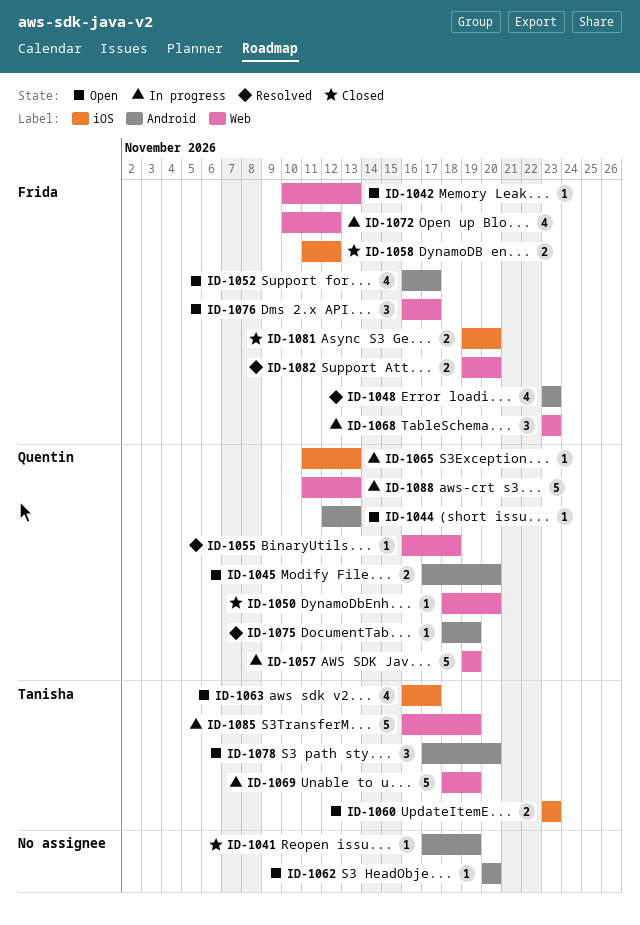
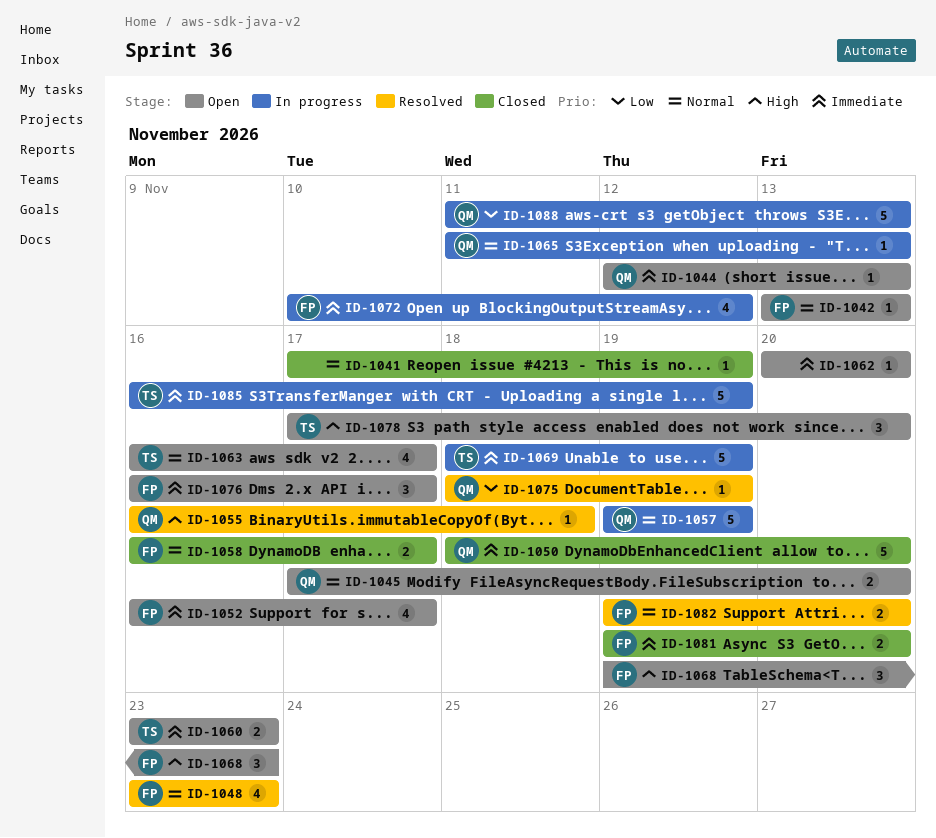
ID-1042, start: Nov 10 -> Nov 13
ID-1050, estimate: 1 -> 5
ID-1058, start: Nov 11 -> Nov 16
ID-1058, due: Nov 12 -> Nov 17
ID-1068, status: In progress -> Open
ID-1068, start: Nov 23 -> Nov 19

